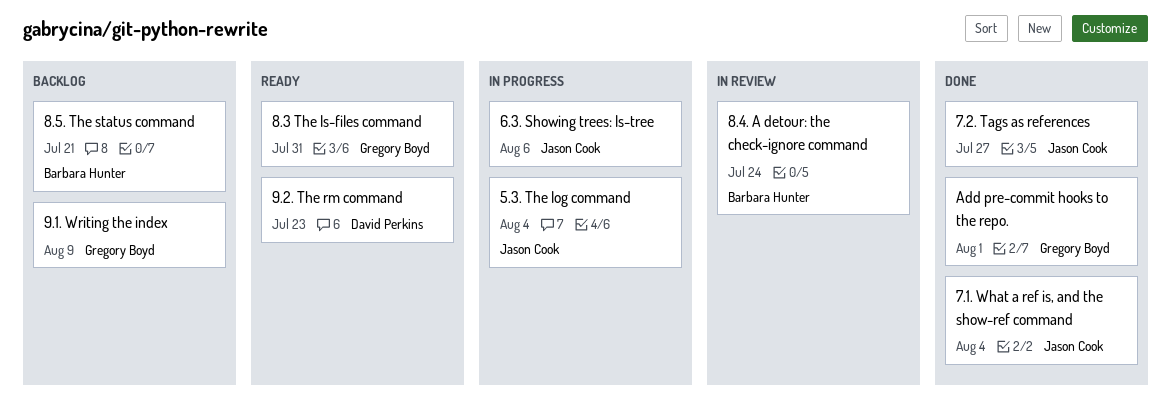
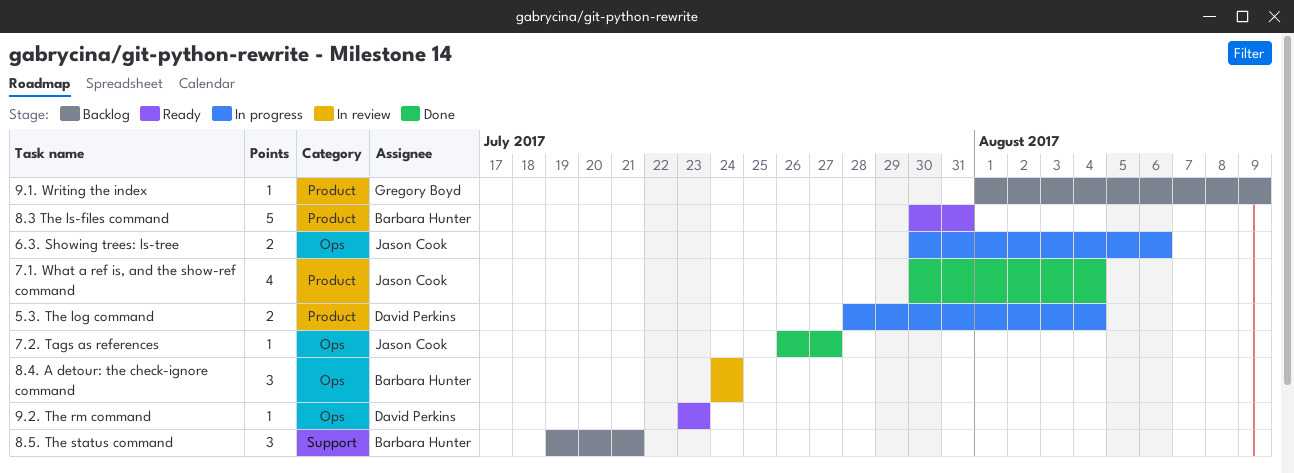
5.3. The log command, owner: Jason Cook -> David Perkins
8.3 The ls-files command, owner: Gregory Boyd -> Barbara Hunter
Add pre-commit hooks to the repo.: present -> none

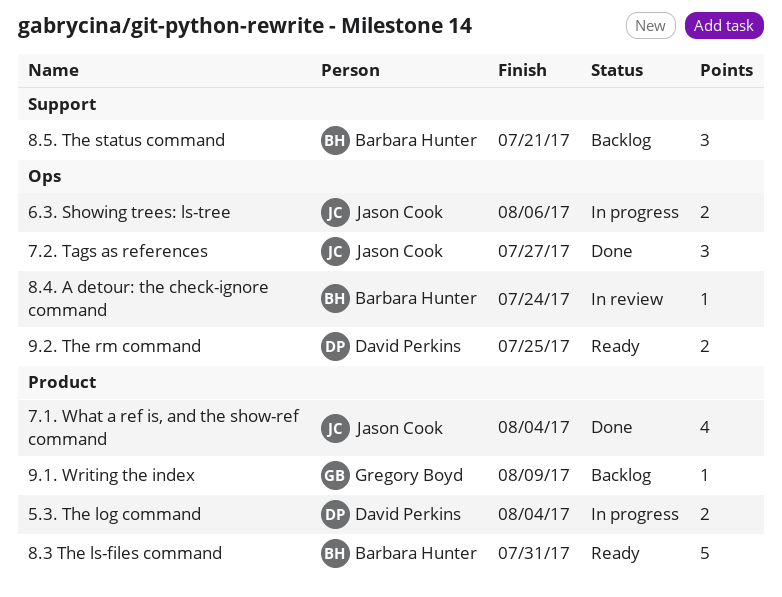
7.2. Tags as references, estimate: 1 -> 3
8.4. A detour: the check-ignore command, estimate: 3 -> 1
9.2. The rm command, estimate: 1 -> 2
9.2. The rm command, due: Jul 23 -> Jul 25

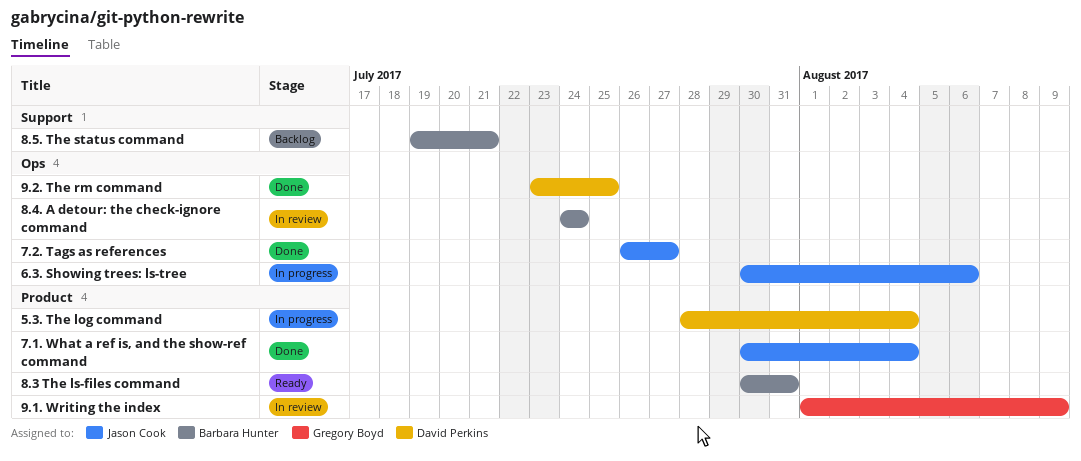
9.1. Writing the index, status: Backlog -> In review
9.2. The rm command, status: Ready -> Done

